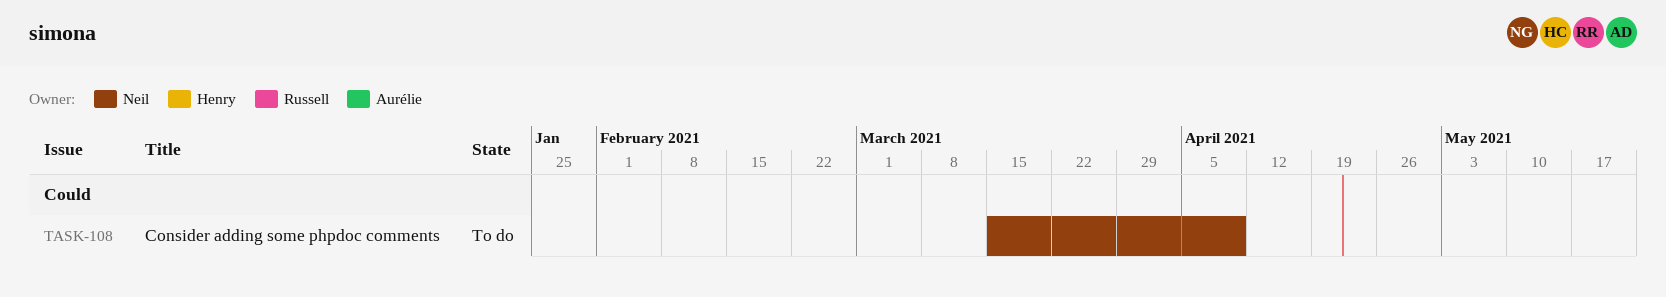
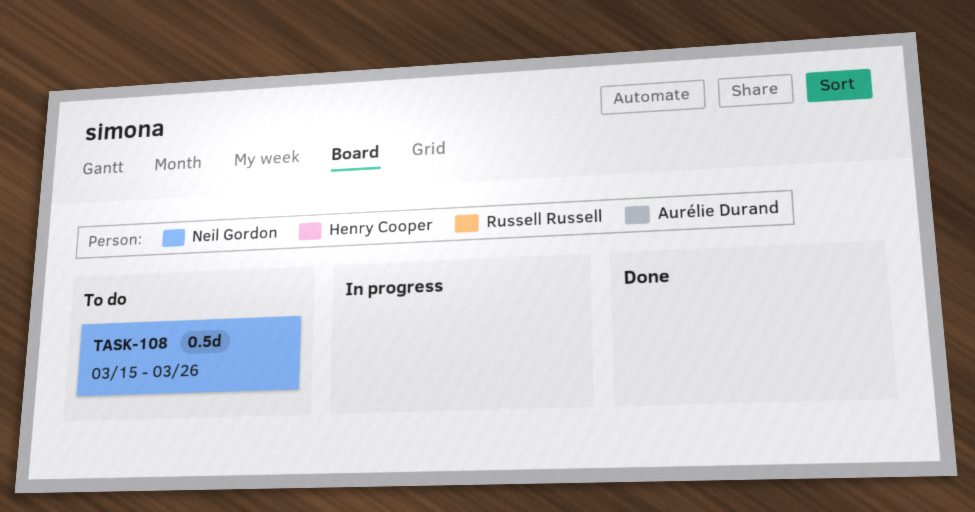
TASK-108, due: Apr 9 -> Mar 26

